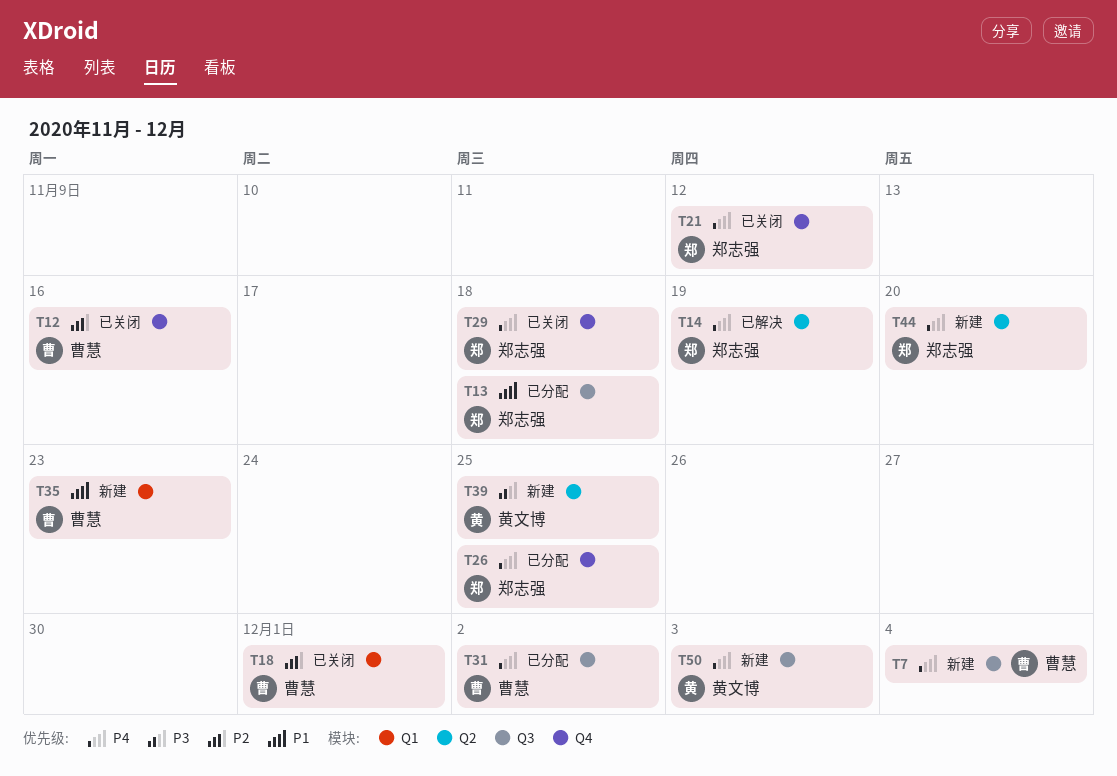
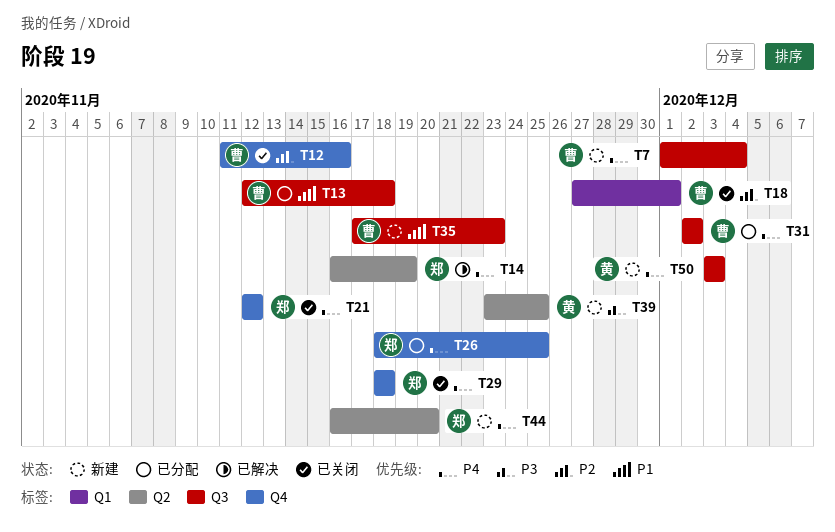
T13, owner: 郑志强 -> 曹慧
T35, label: Q1 -> Q3

